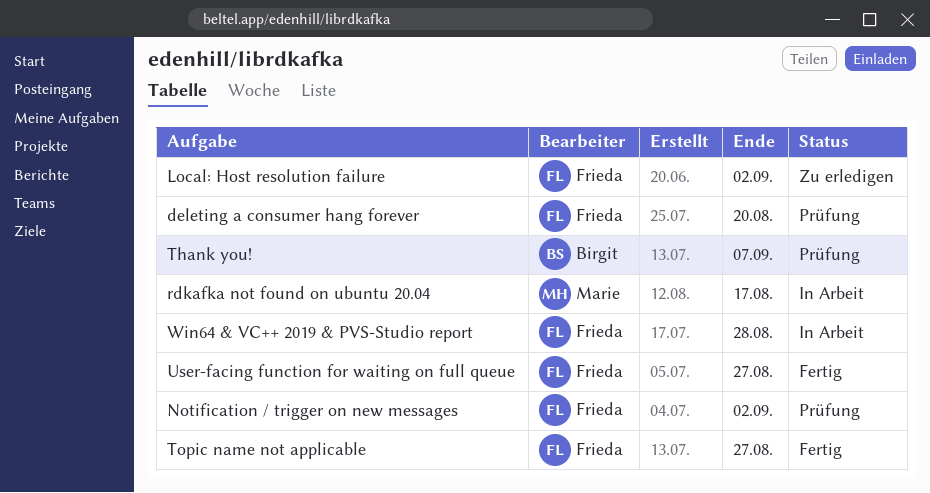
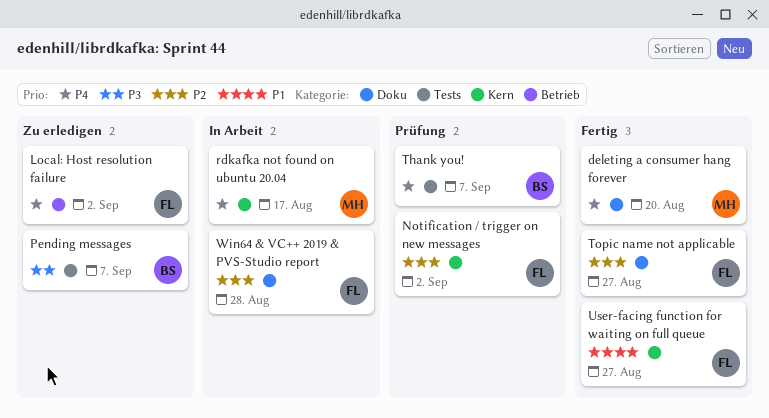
deleting a consumer hang forever, status: Prüfung -> Fertig
deleting a consumer hang forever, owner: Frieda -> Marie
Pending messages: none -> present

